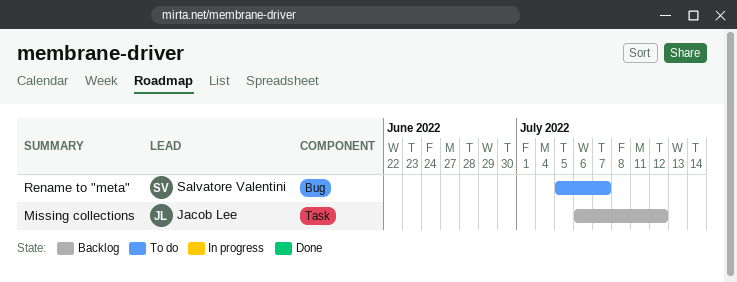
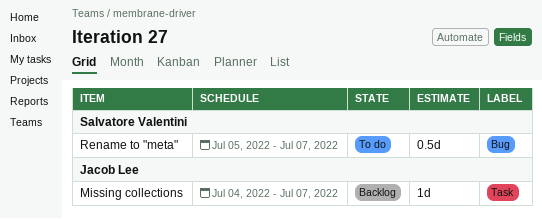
Missing collections, start: Jul 6 -> Jul 4
Missing collections, due: Jul 12 -> Jul 7

